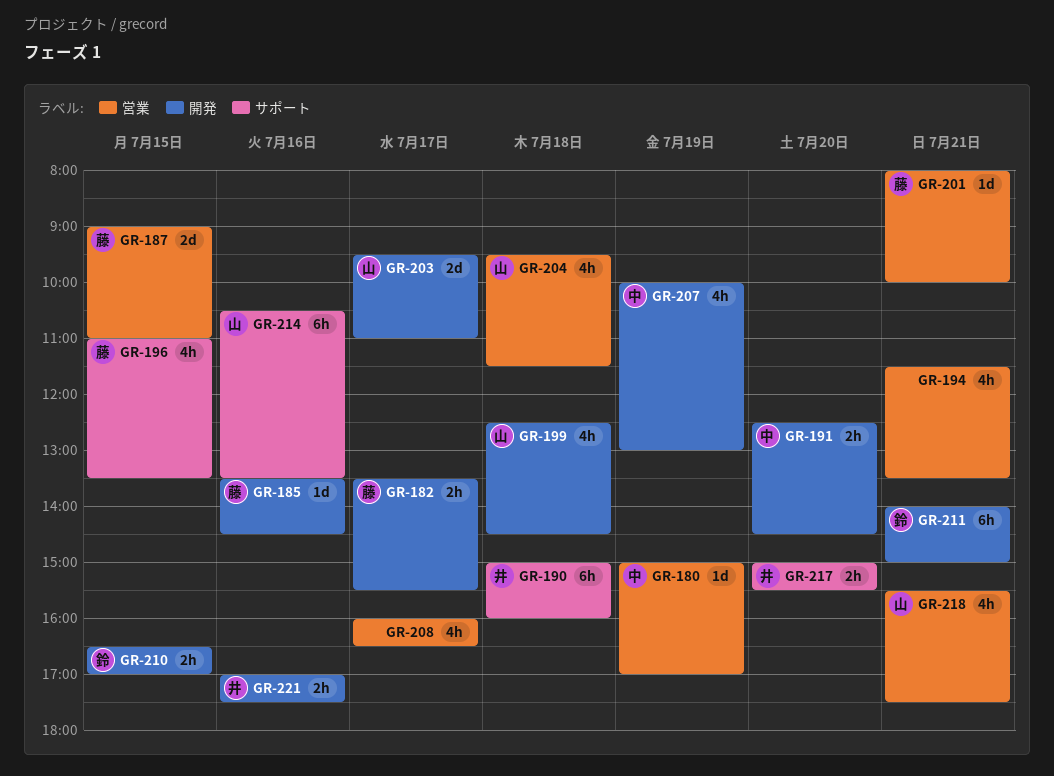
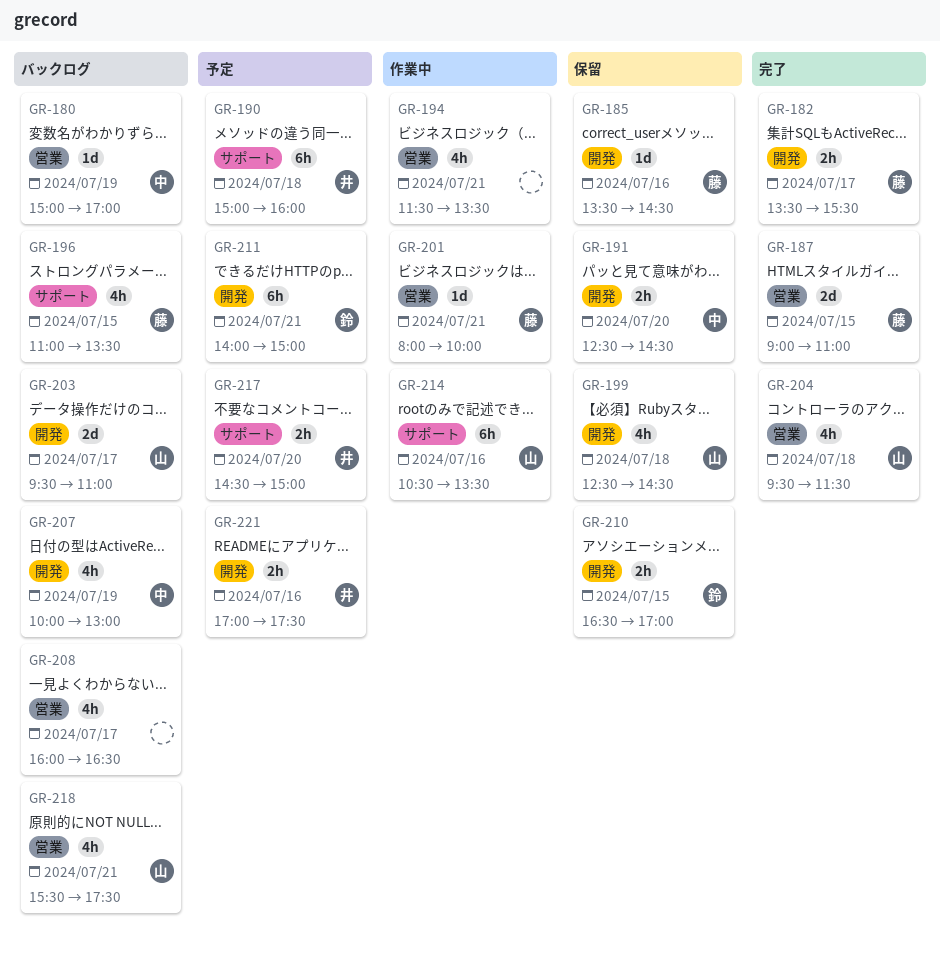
GR-217, begins: 15:00 -> 14:30
GR-217, ends: 15:30 -> 15:00

